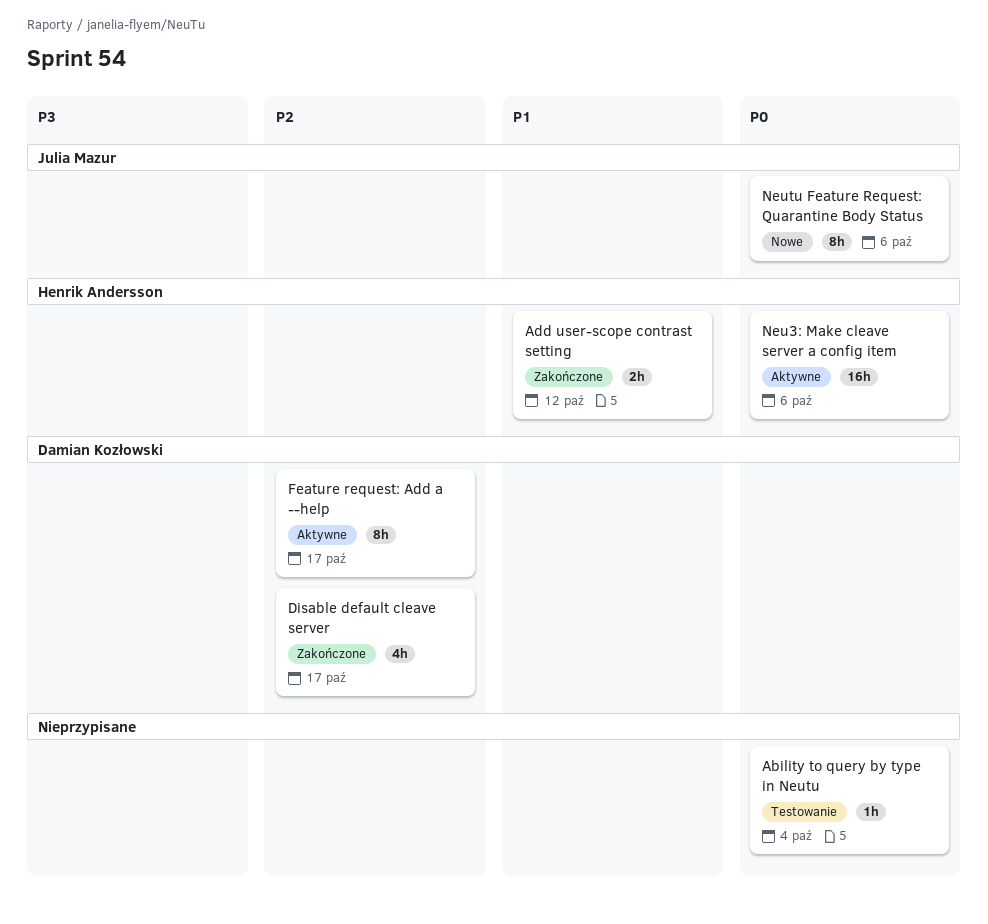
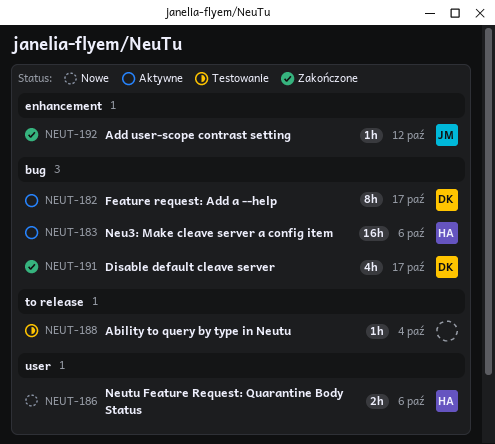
Add user-scope contrast setting, owner: Henrik Andersson -> Julia Mazur
Add user-scope contrast setting, estimate: 2h -> 1h
Neutu Feature Request: Quarantine Body Status, owner: Julia Mazur -> Henrik Andersson
Neutu Feature Request: Quarantine Body Status, estimate: 8h -> 2h

